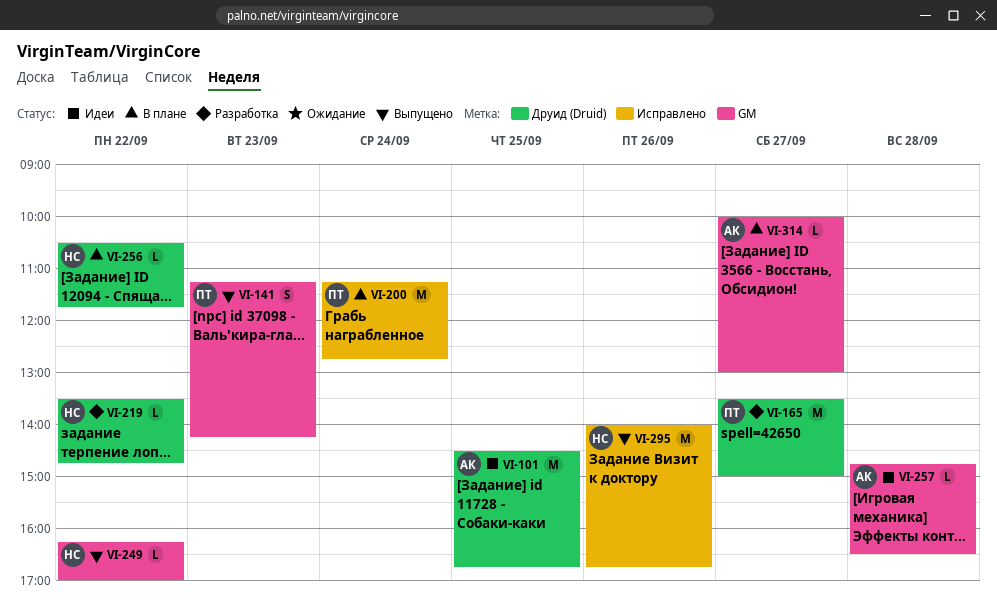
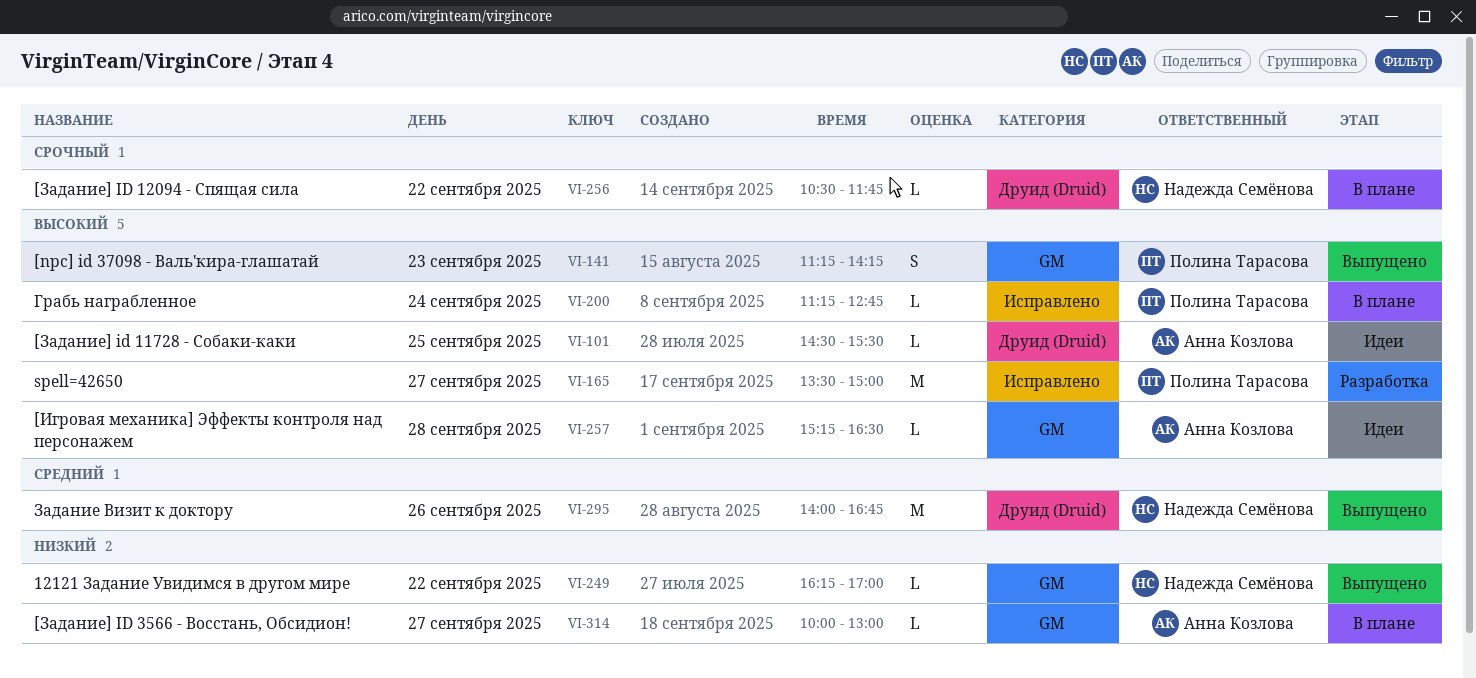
VI-101, estimate: M -> L
VI-101, ends: 16:45 -> 15:30
VI-165, label: Друид (Druid) -> Исправлено
VI-200, estimate: M -> L
VI-219: present -> none
VI-257, begins: 14:45 -> 15:15
VI-295, label: Исправлено -> Друид (Druid)

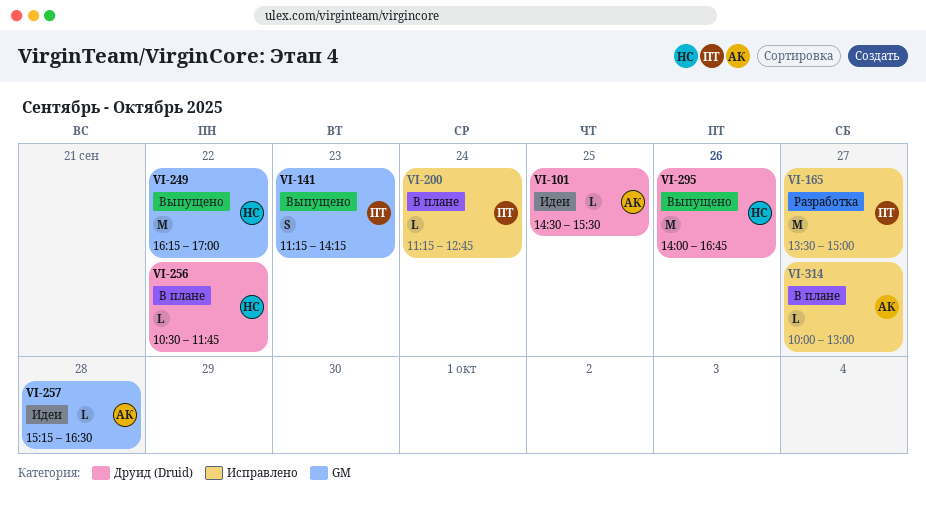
VI-249, estimate: L -> M
VI-314, label: GM -> Исправлено

